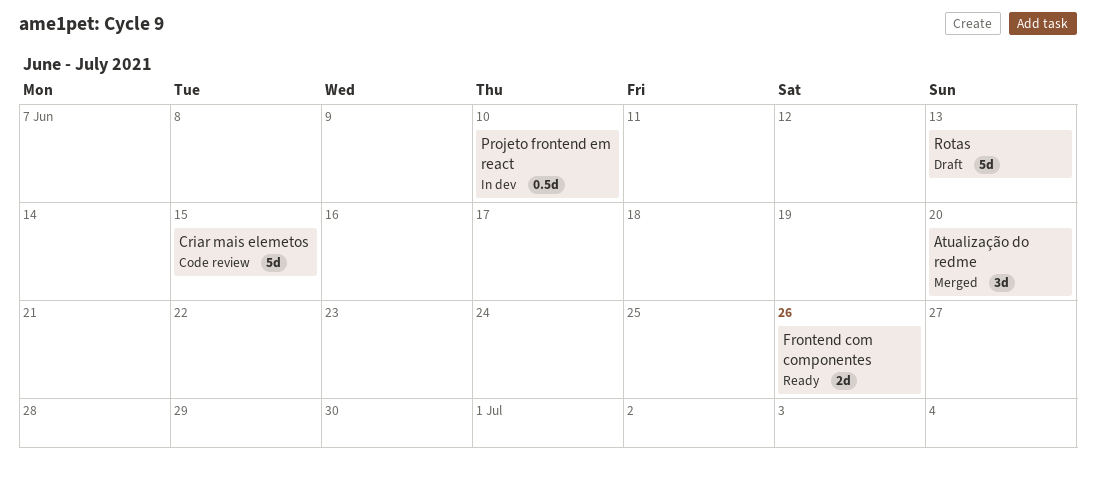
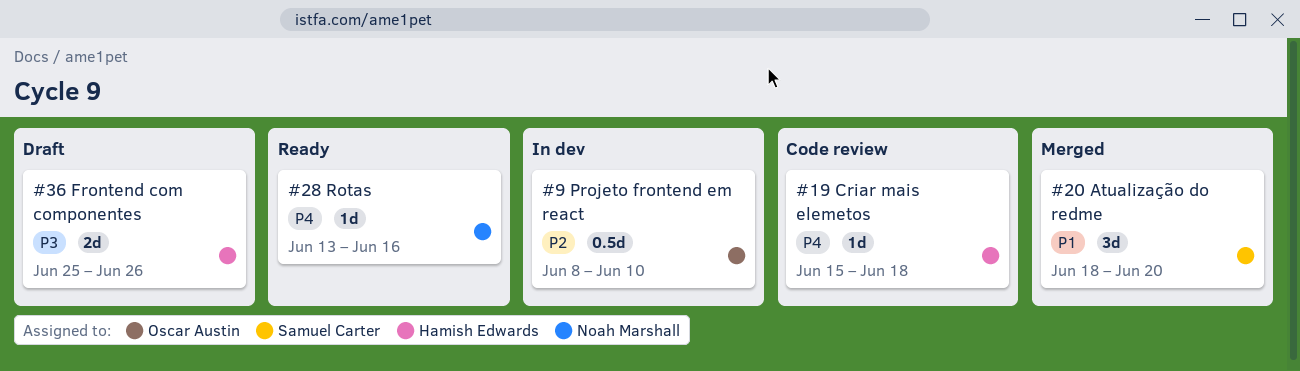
Criar mais elemetos, estimate: 5d -> 1d
Criar mais elemetos, due: Jun 15 -> Jun 18
Frontend com componentes, status: Ready -> Draft
Rotas, status: Draft -> Ready
Rotas, estimate: 5d -> 1d
Rotas, due: Jun 13 -> Jun 16

